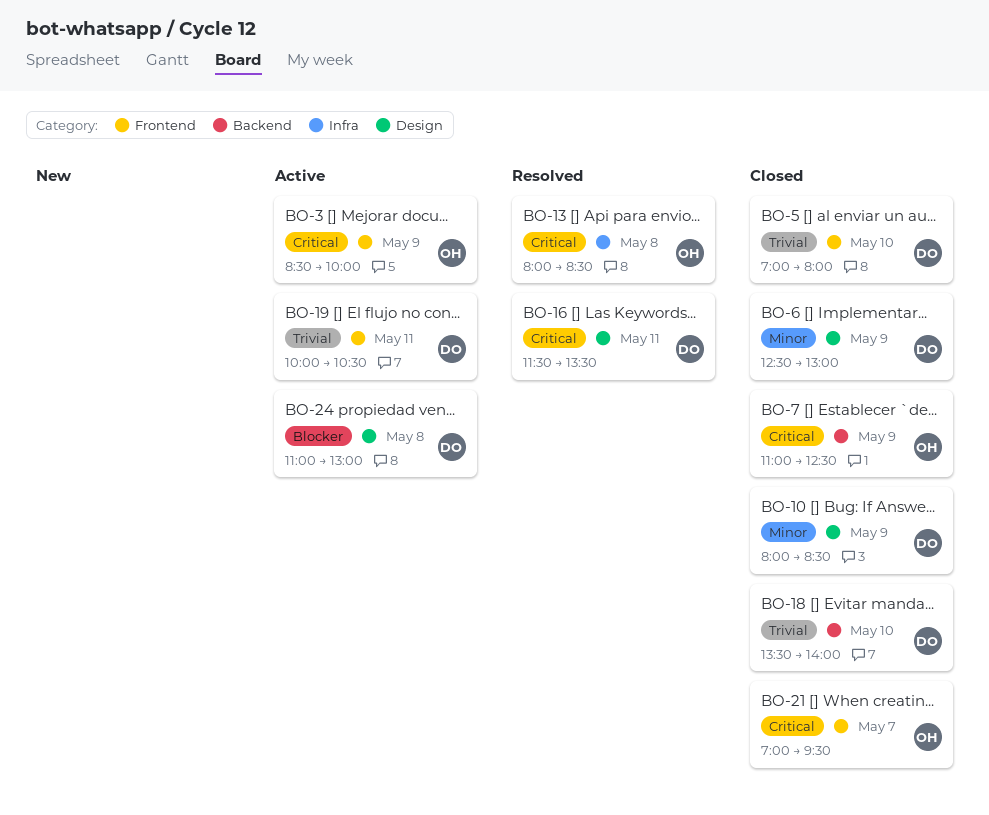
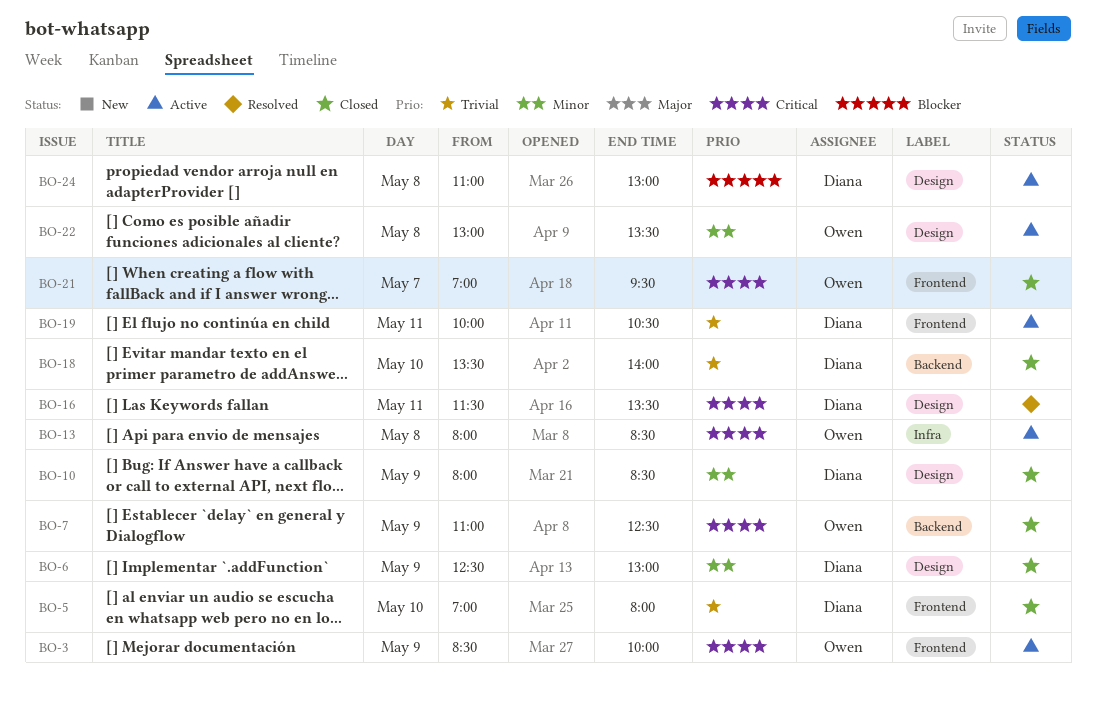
BO-13, status: Resolved -> Active
BO-22: none -> present

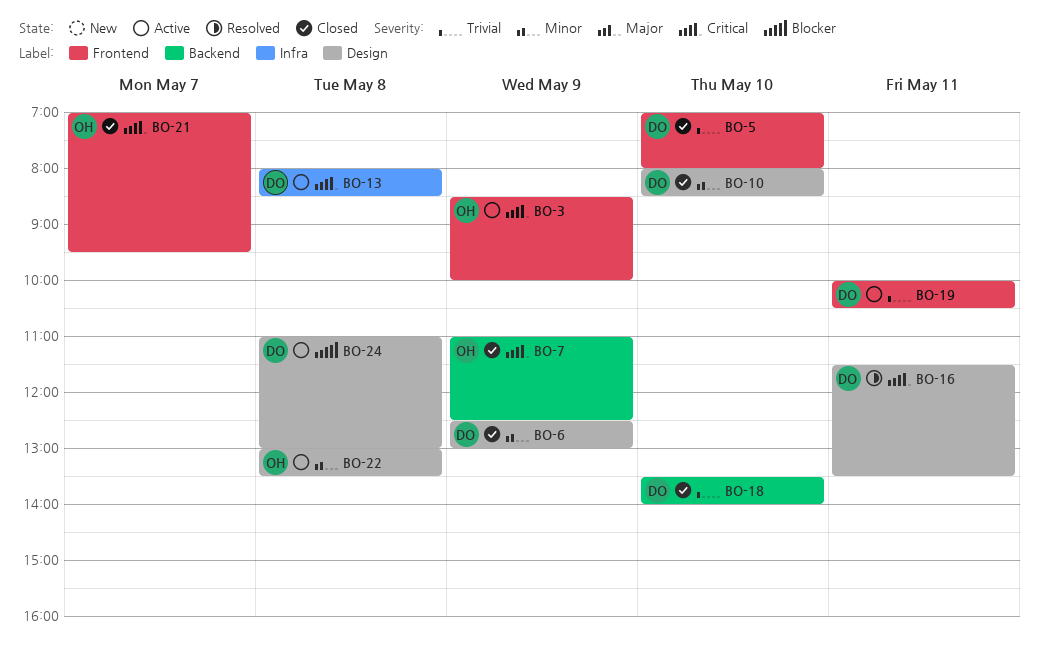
BO-10, day: May 9 -> May 10
BO-13, owner: Owen -> Diana

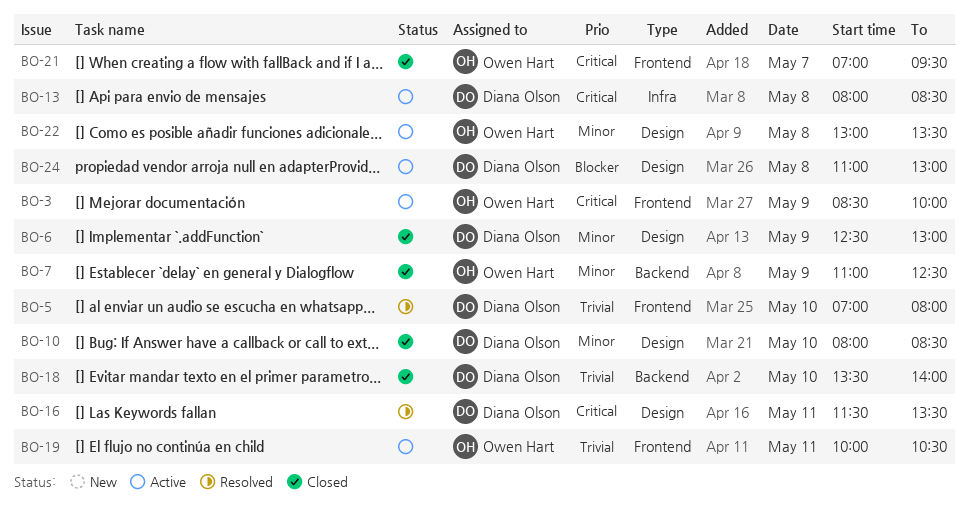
BO-5, status: Closed -> Resolved
BO-7, priority: Critical -> Minor
BO-19, owner: Diana Olson -> Owen Hart

